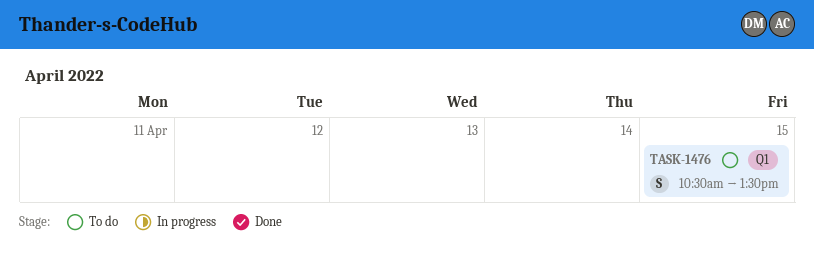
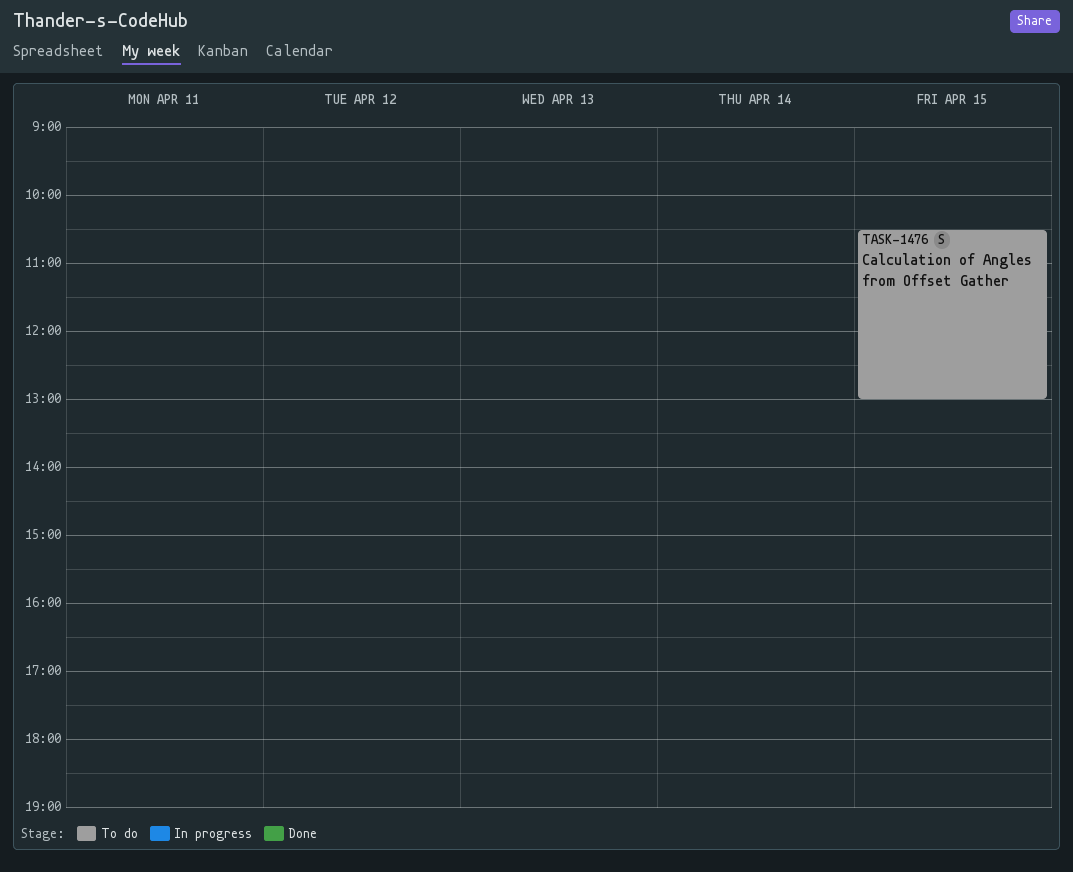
TASK-1476, ends: 13:30 -> 13:00

